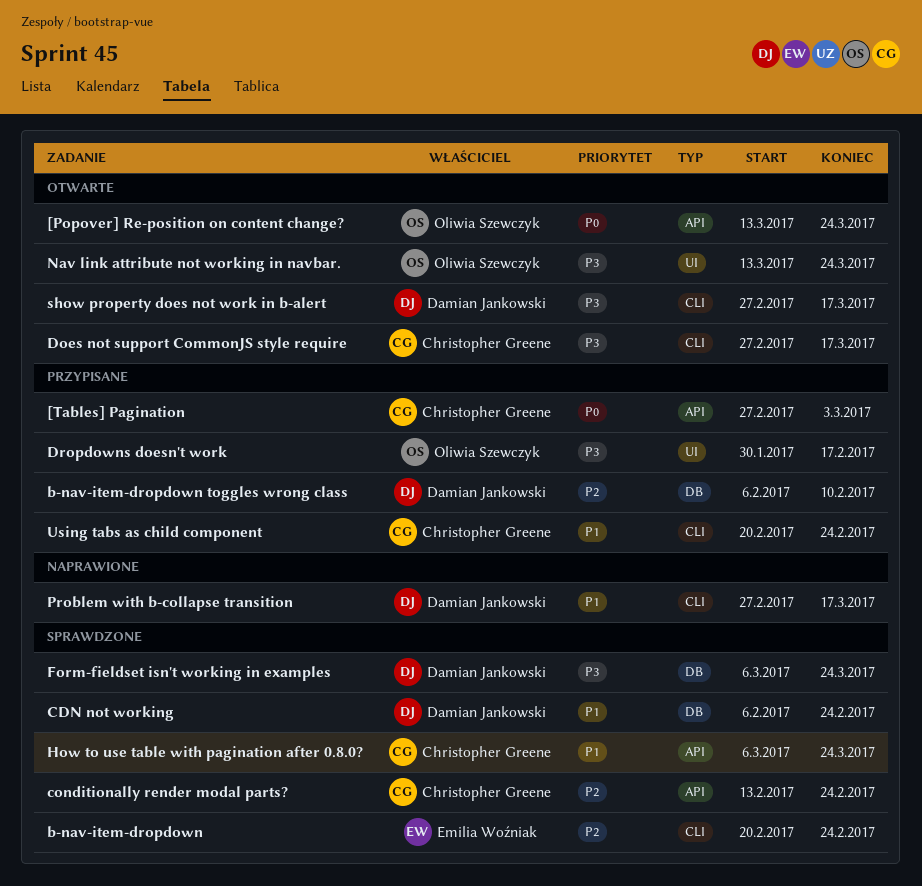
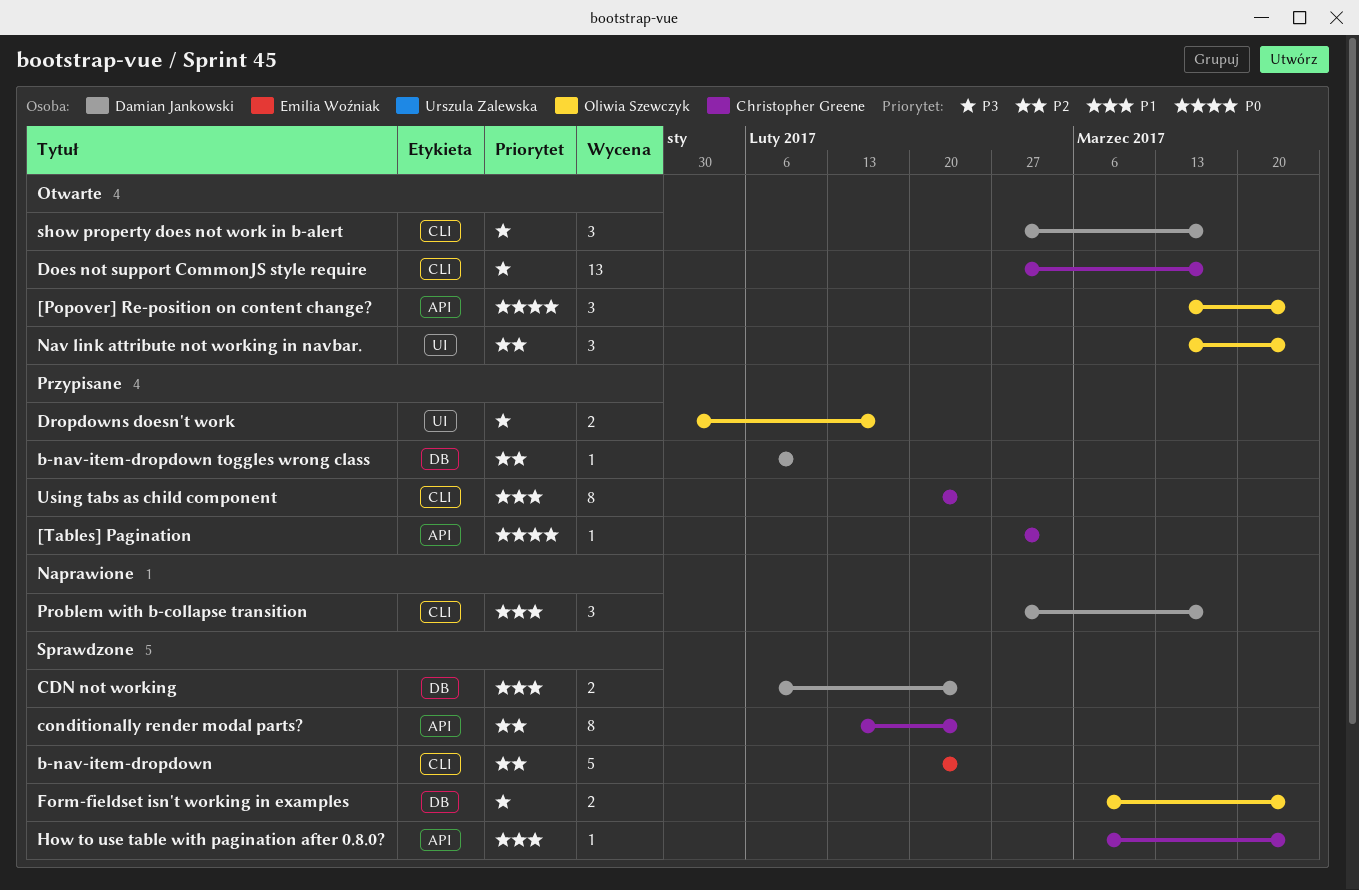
Form-fieldset isn't working in examples, owner: Damian Jankowski -> Oliwia Szewczyk
Nav link attribute not working in navbar., priority: P3 -> P2

